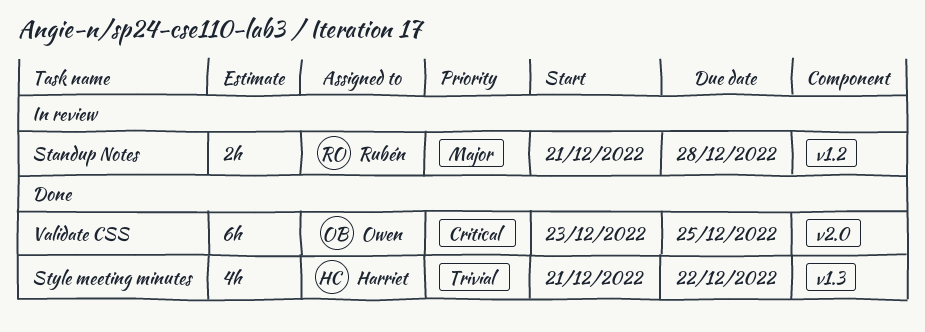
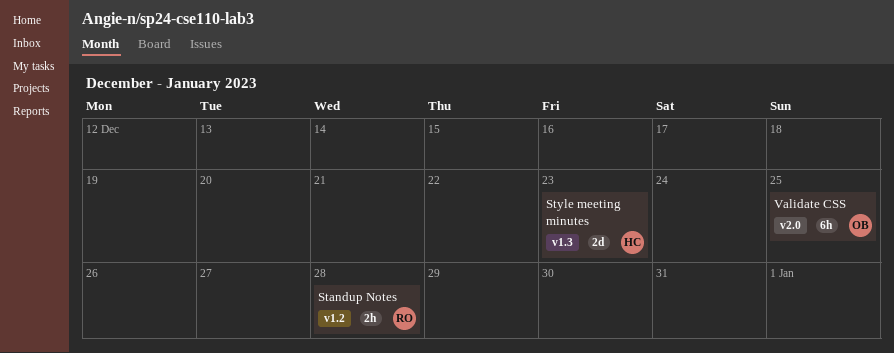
Style meeting minutes, estimate: 4h -> 2d
Style meeting minutes, due: Dec 22 -> Dec 23

